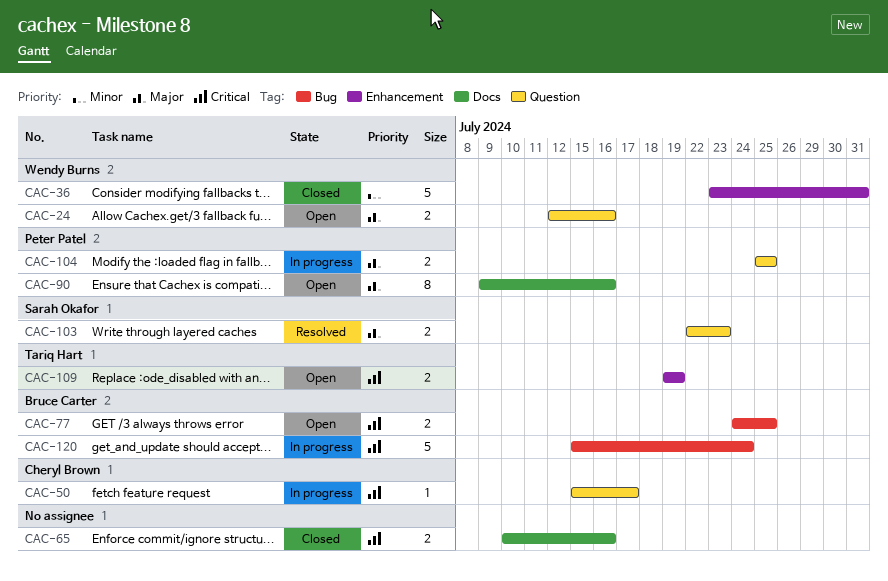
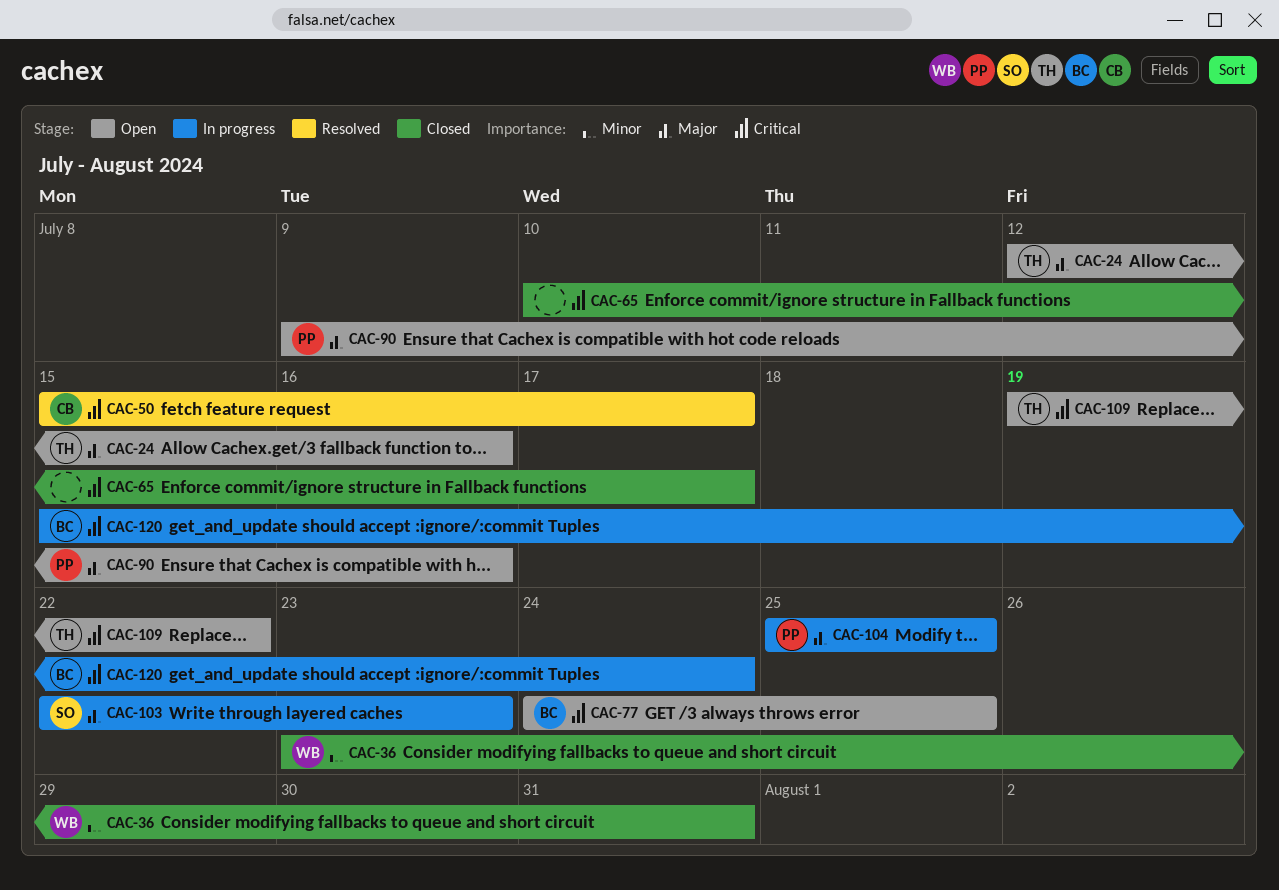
CAC-24, owner: Wendy Burns -> Tariq Hart
CAC-50, status: In progress -> Resolved
CAC-65, due: Jul 16 -> Jul 17
CAC-103, status: Resolved -> In progress
CAC-109, due: Jul 19 -> Jul 22

